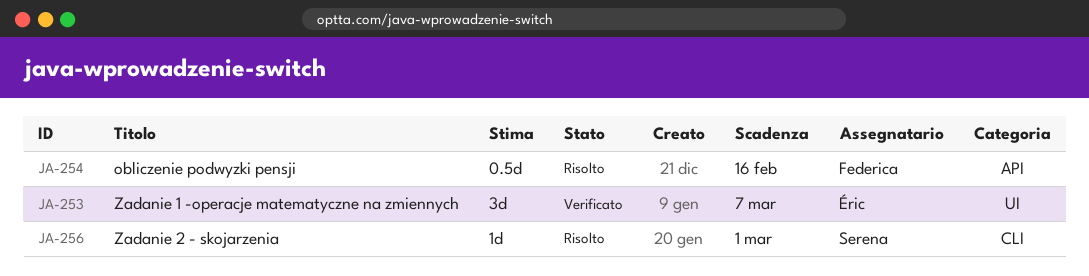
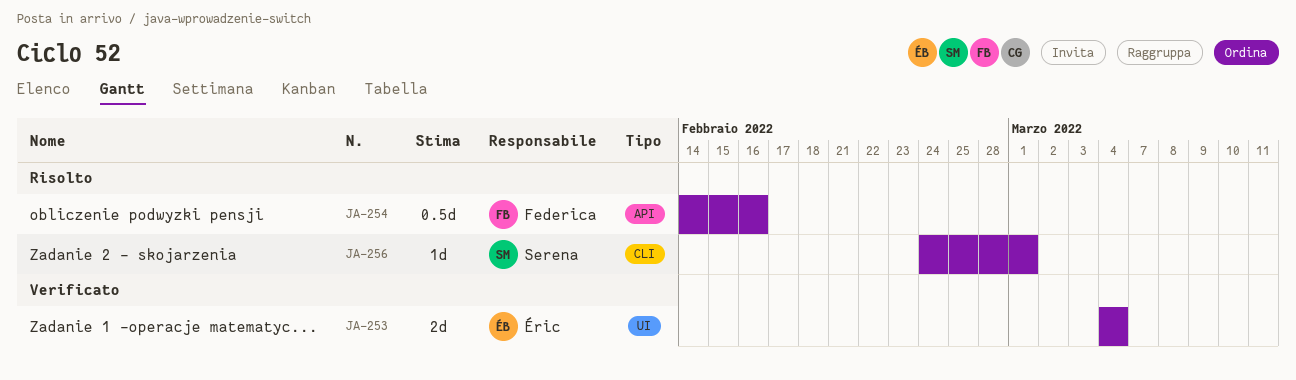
JA-253, estimate: 3d -> 2d
JA-253, due: Mar 7 -> Mar 4

